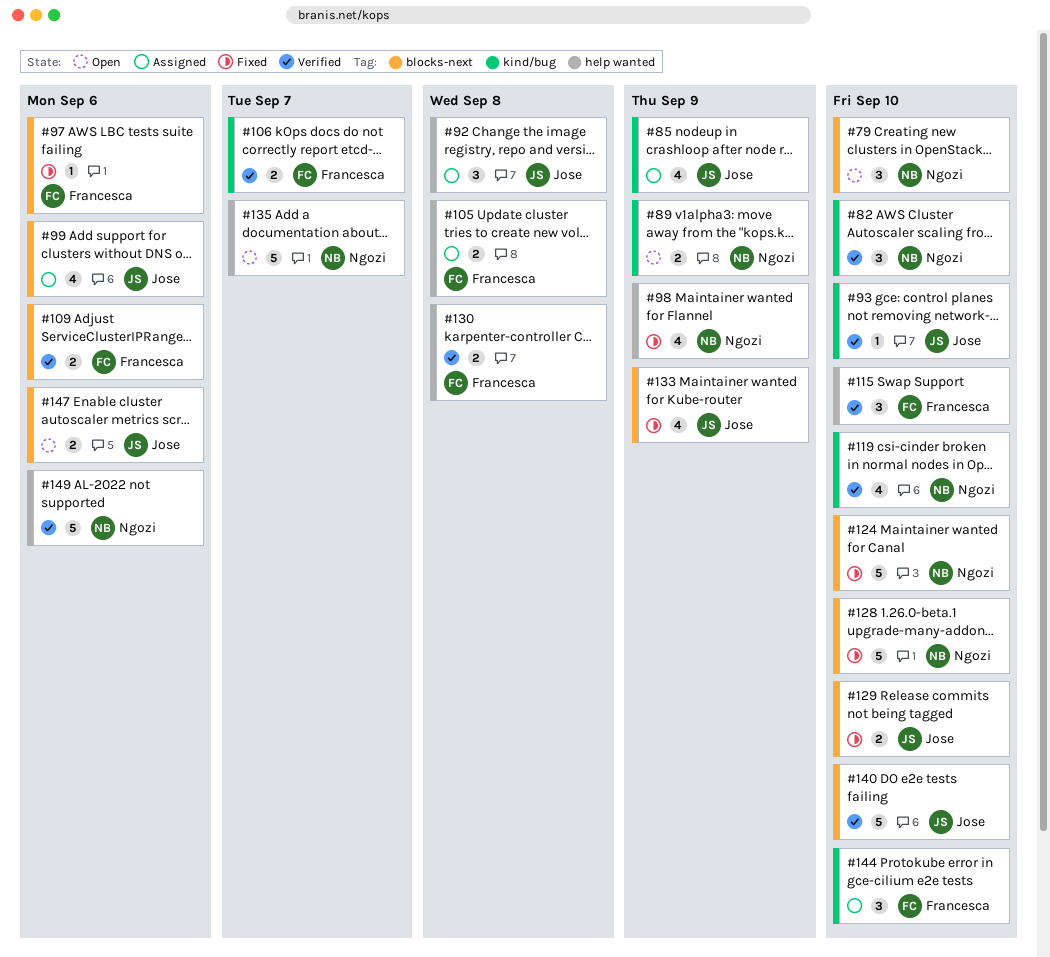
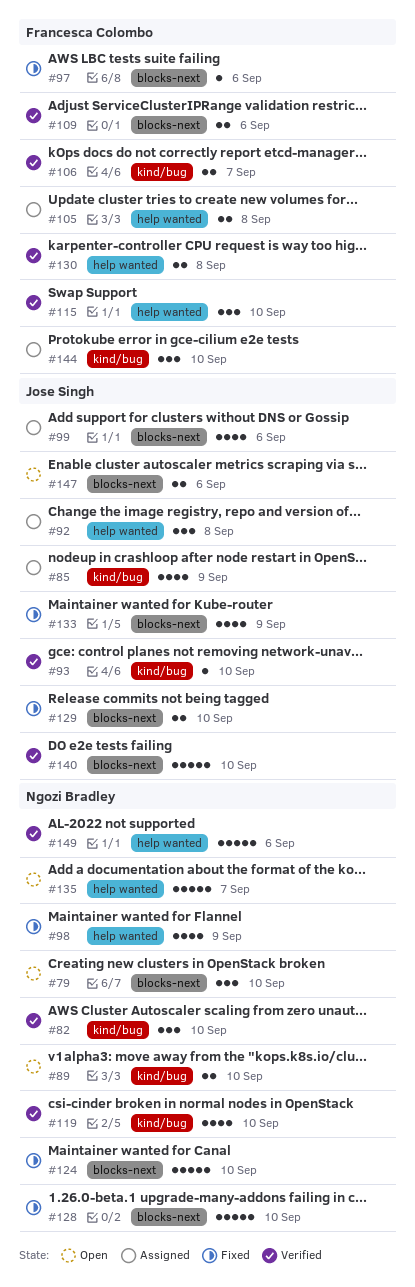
#89, due: Sep 9 -> Sep 10

